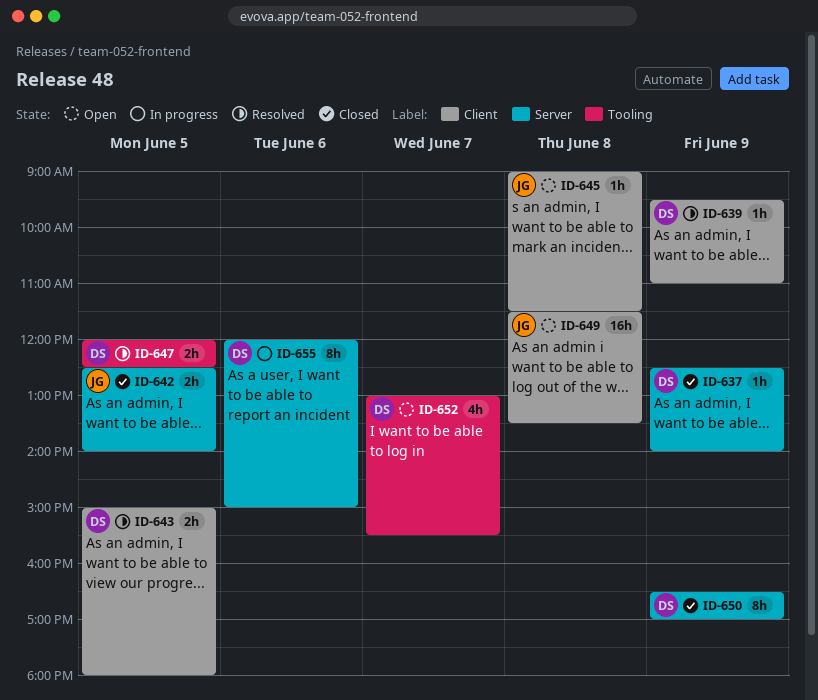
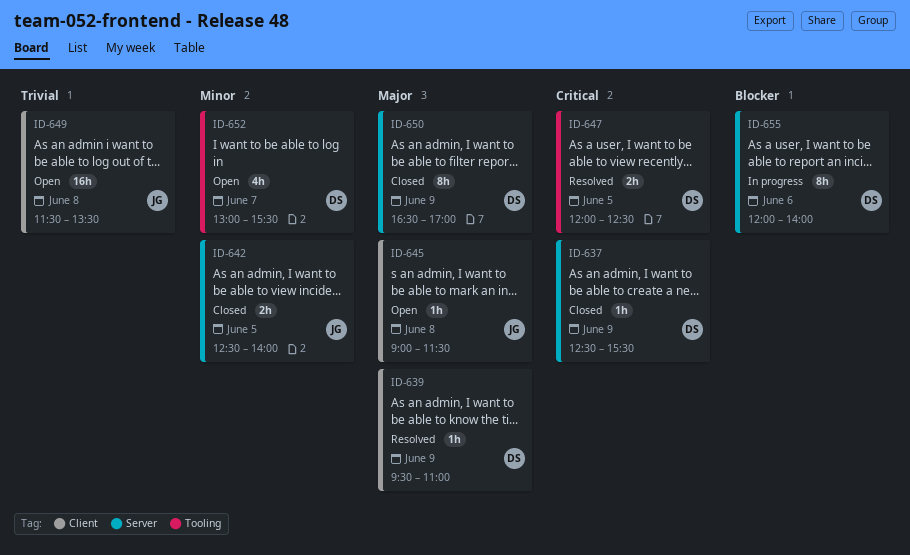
ID-637, ends: 14:00 -> 15:30
ID-643: present -> none
ID-655, ends: 15:00 -> 14:00

